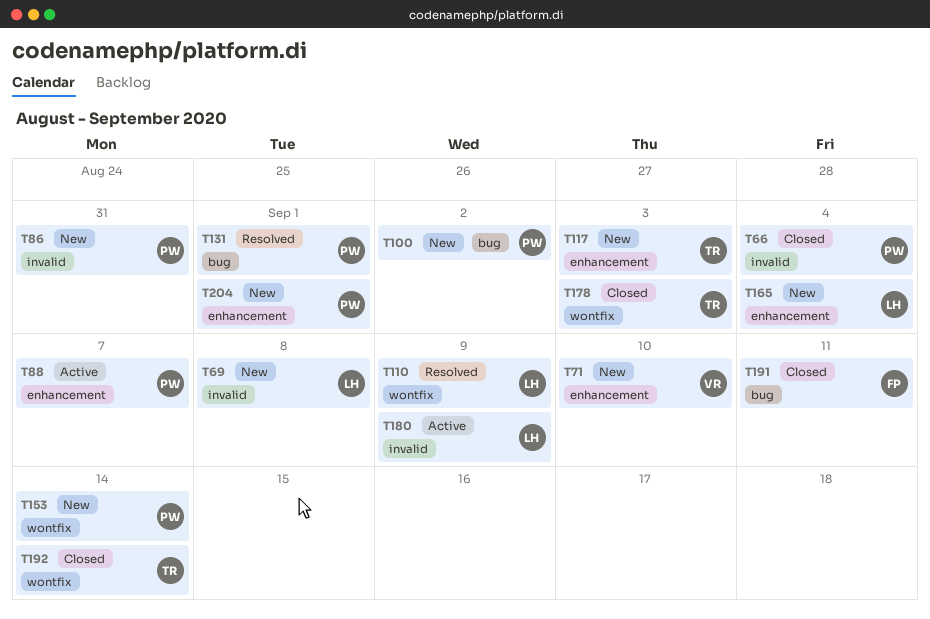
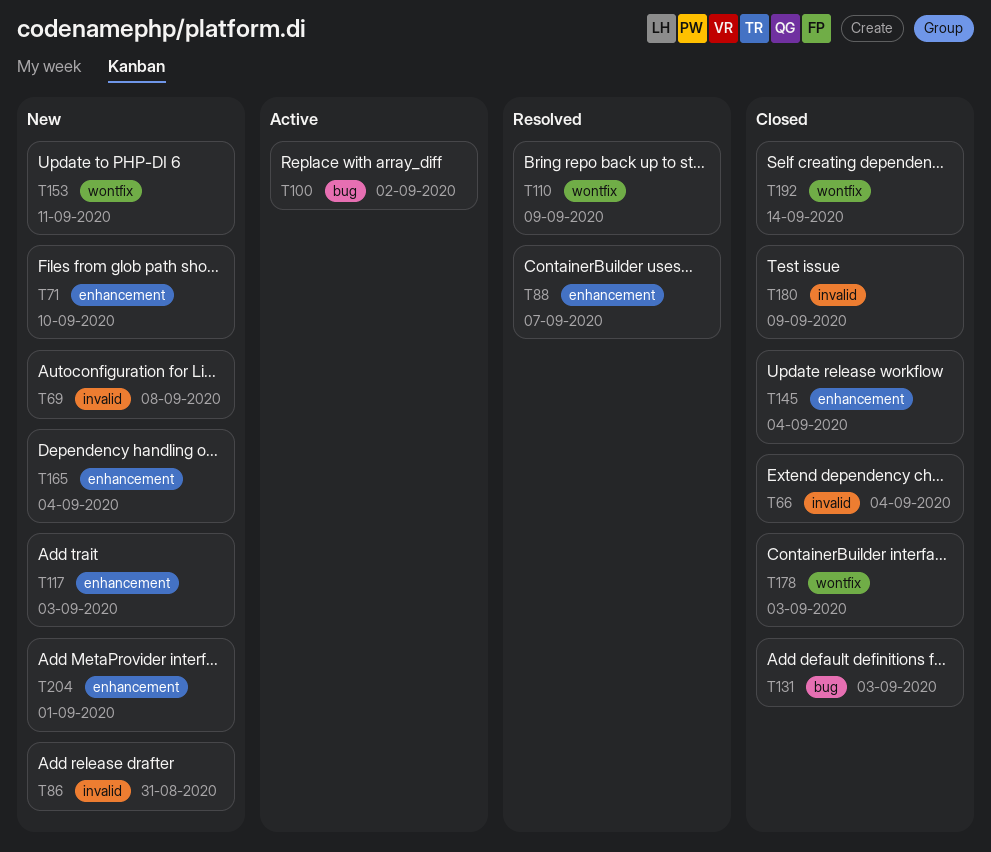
T88, status: Active -> Resolved
T100, status: New -> Active
T131, status: Resolved -> Closed
T131, due: Sep 1 -> Sep 3
T145: none -> present
T153, due: Sep 14 -> Sep 11
T180, status: Active -> Closed
T191: present -> none

